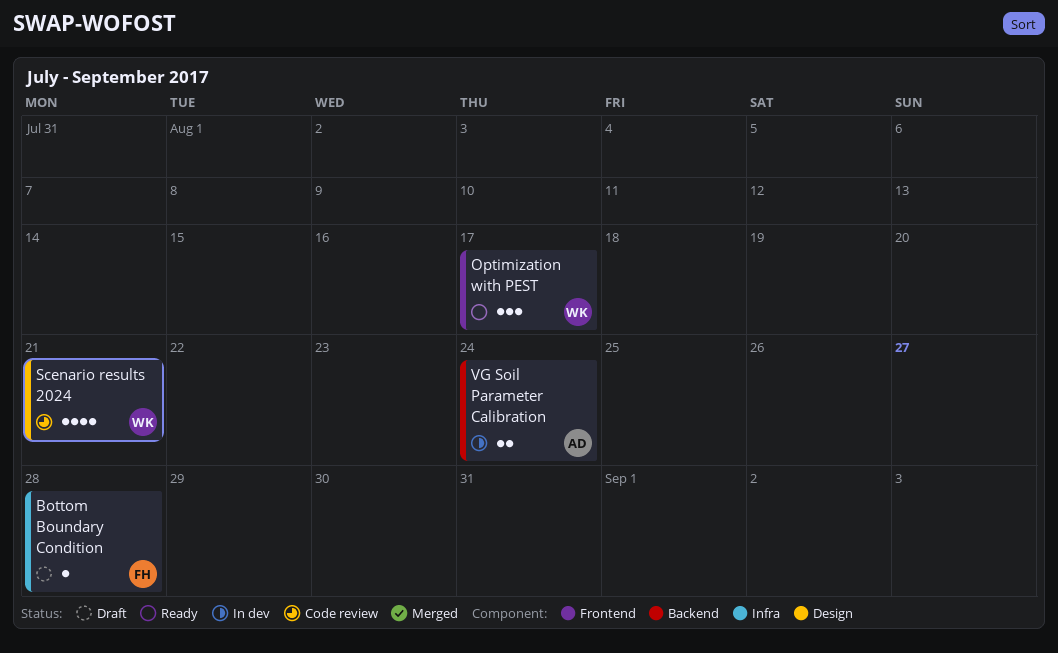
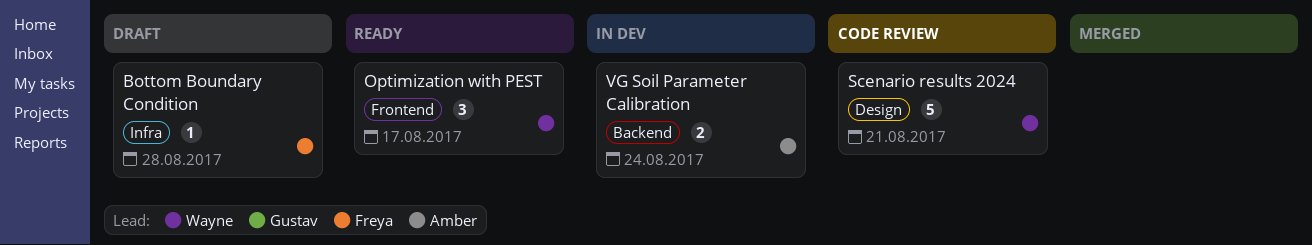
Scenario results 2024, estimate: 4 -> 5

